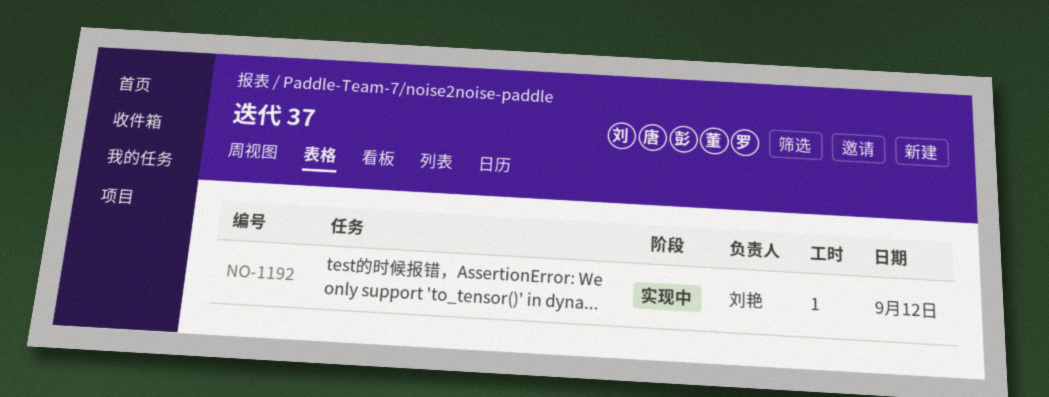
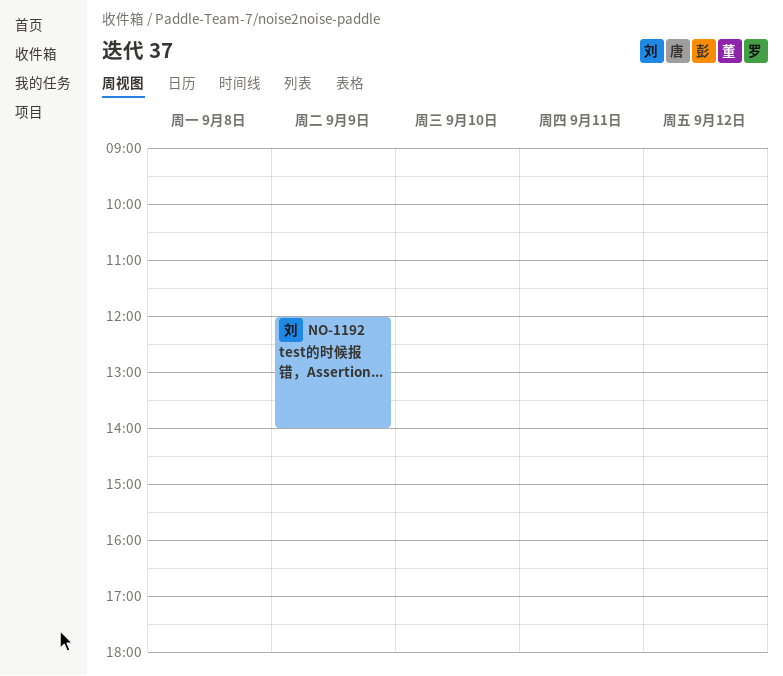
NO-1192, day: Sep 12 -> Sep 9

